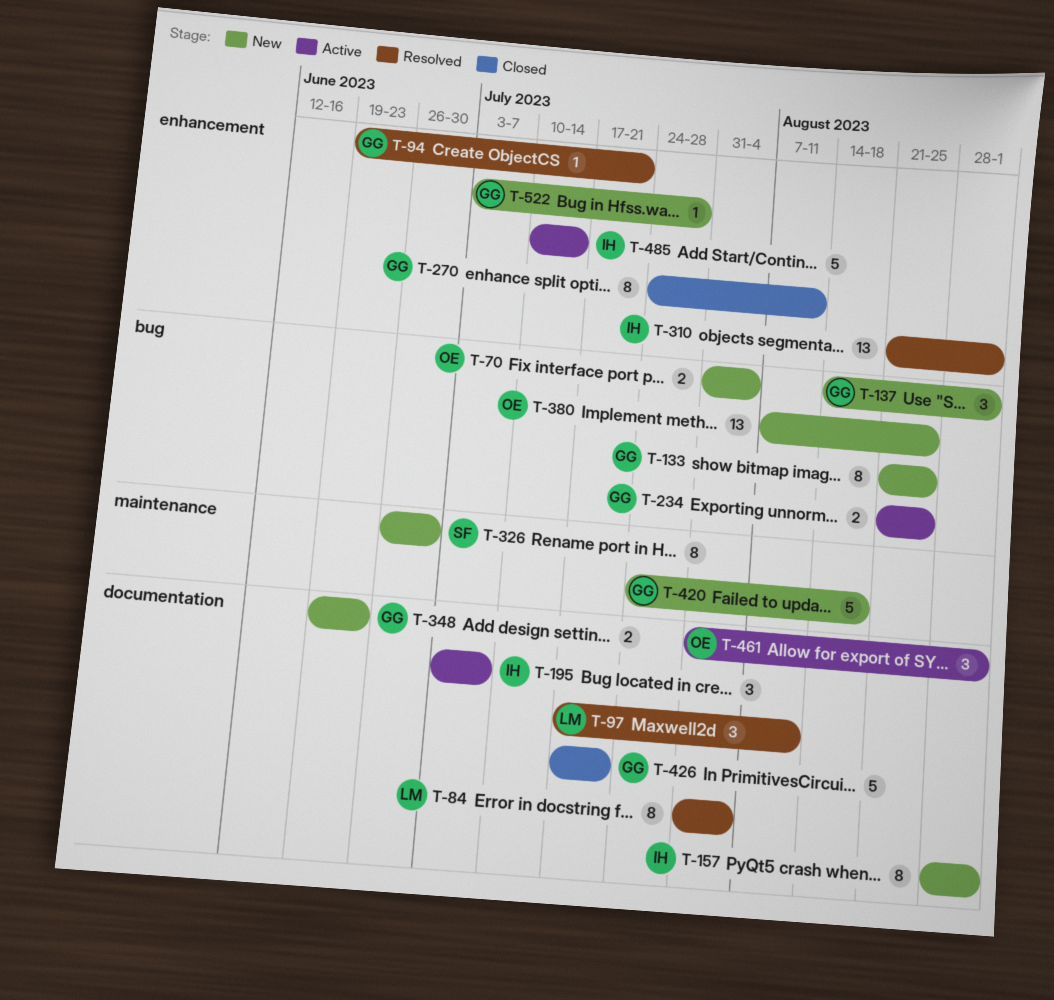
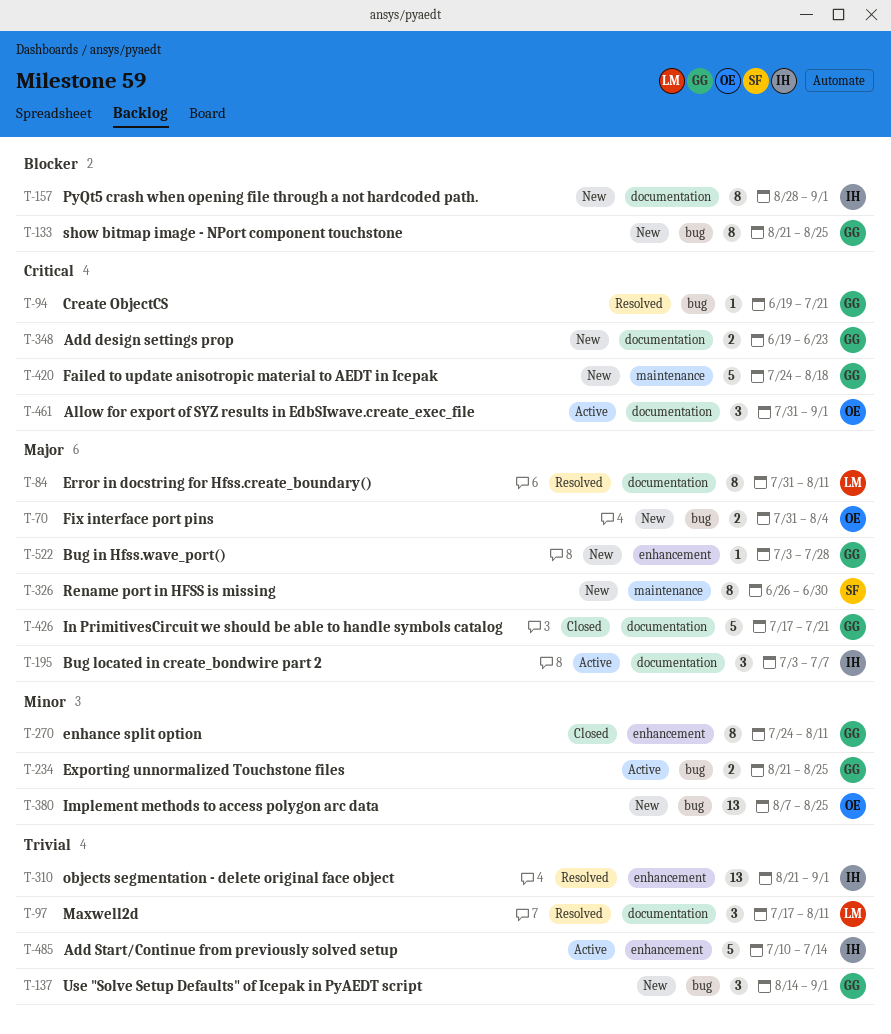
T-84, due: Aug 4 -> Aug 11
T-94, label: enhancement -> bug

